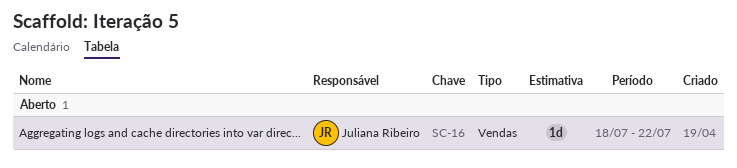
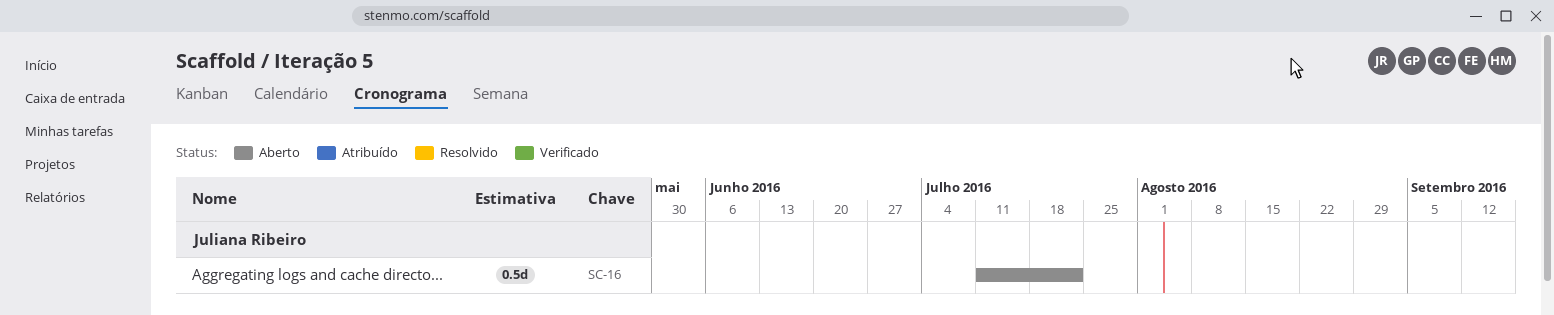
SC-16, estimate: 1d -> 0.5d
SC-16, start: Jul 18 -> Jul 11

